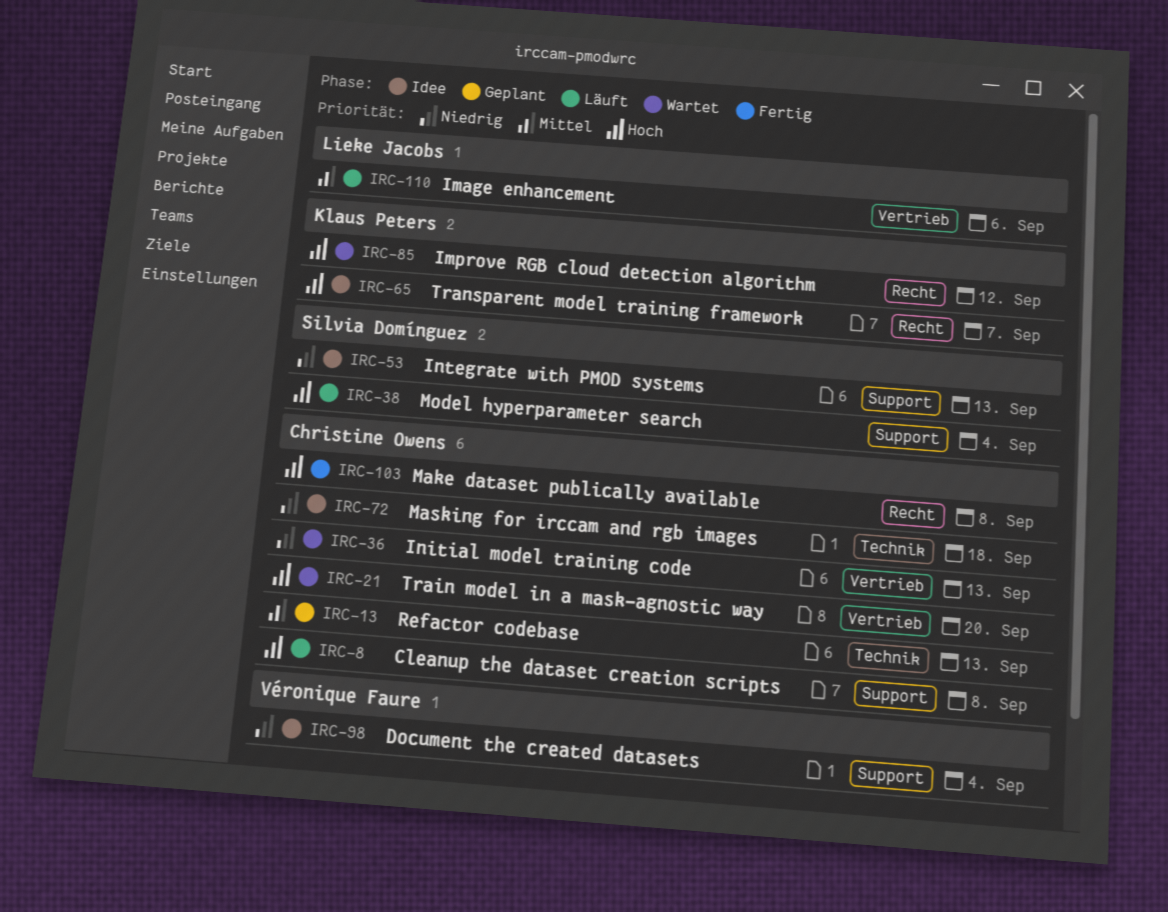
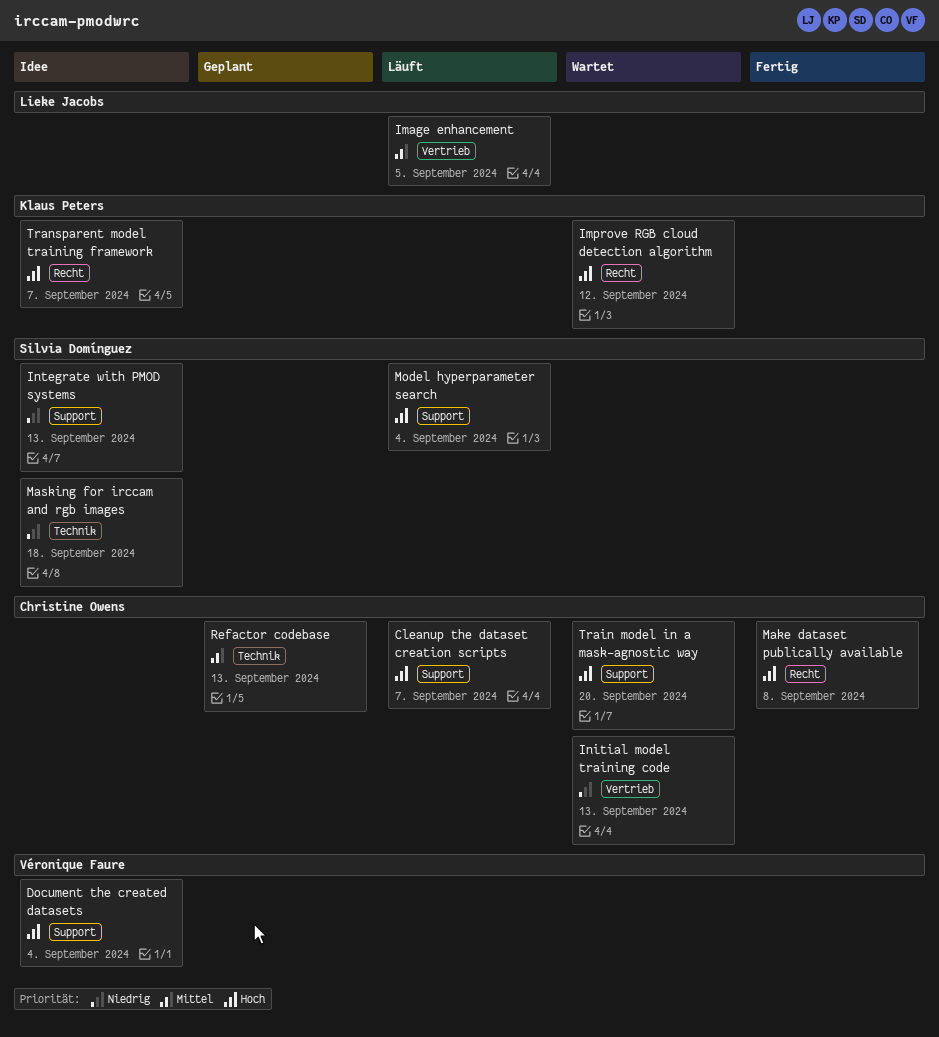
Cleanup the dataset creation scripts, due: Sep 8 -> Sep 7
Document the created datasets, priority: Niedrig -> Hoch
Image enhancement, due: Sep 6 -> Sep 5
Masking for irccam and rgb images, owner: Christine Owens -> Silvia Domínguez
Train model in a mask-agnostic way, label: Vertrieb -> Support

